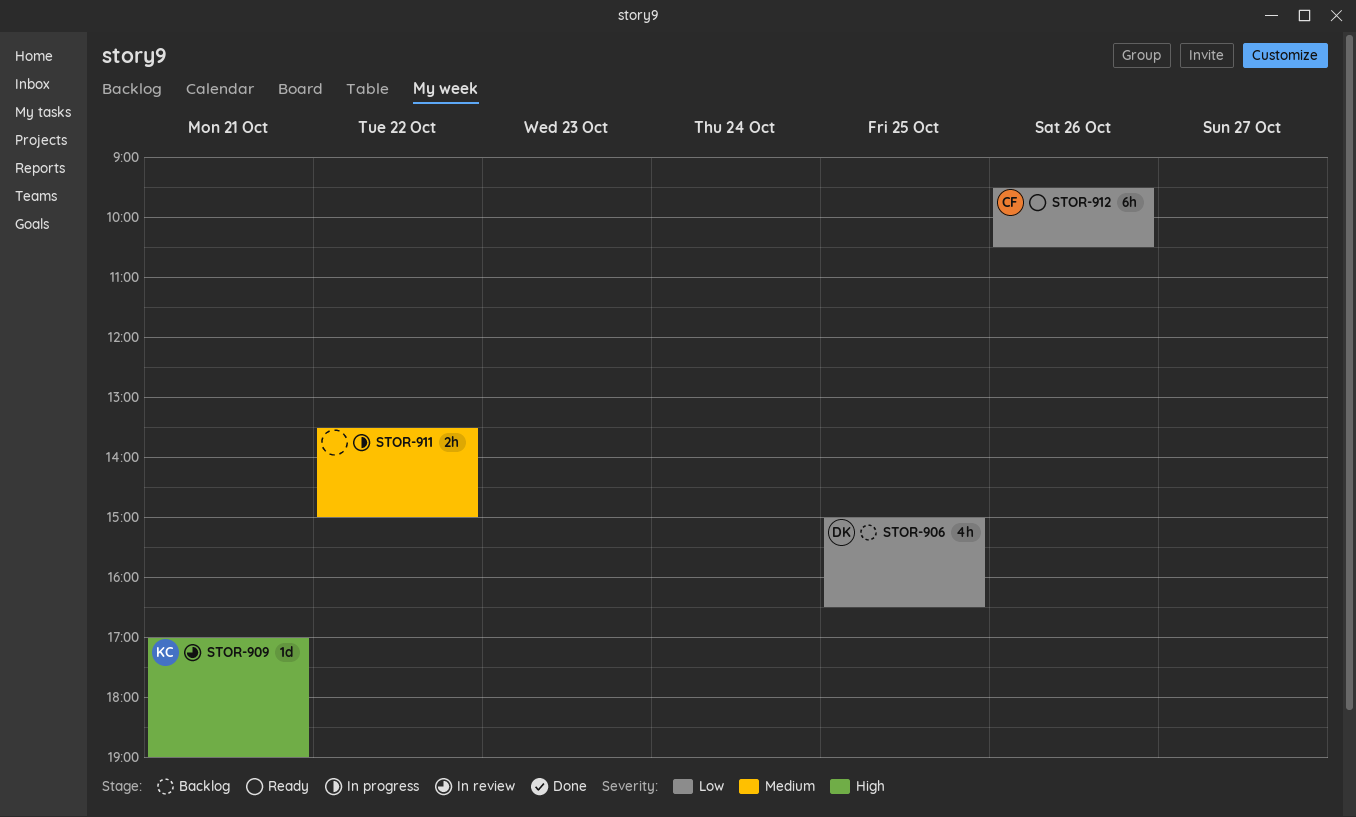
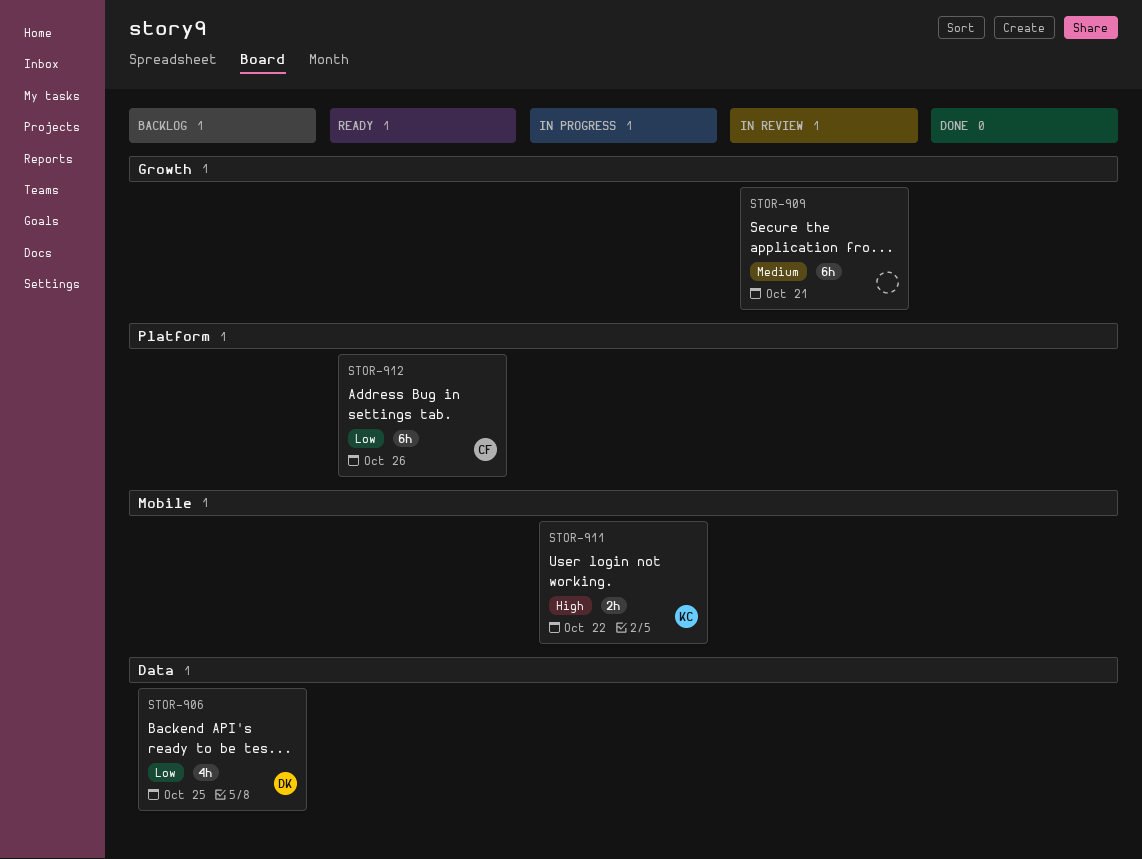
STOR-909, owner: KC -> none
STOR-909, priority: High -> Medium
STOR-909, estimate: 1d -> 6h
STOR-911, owner: none -> KC
STOR-911, priority: Medium -> High

